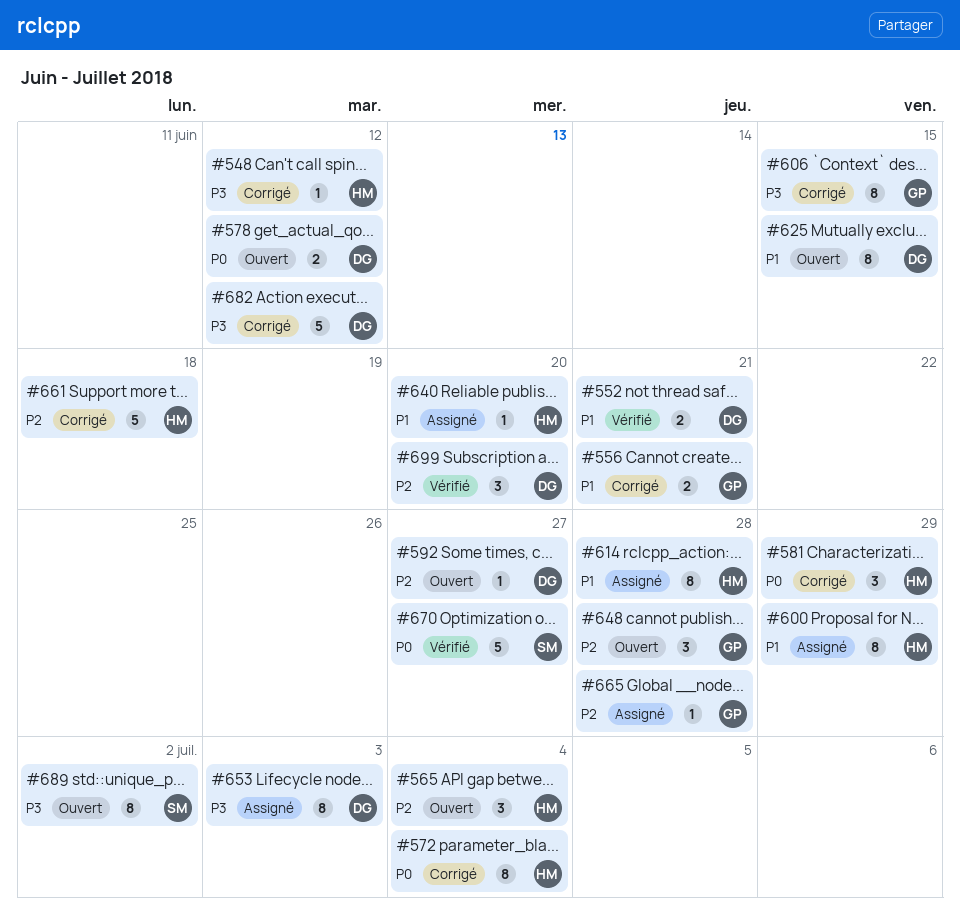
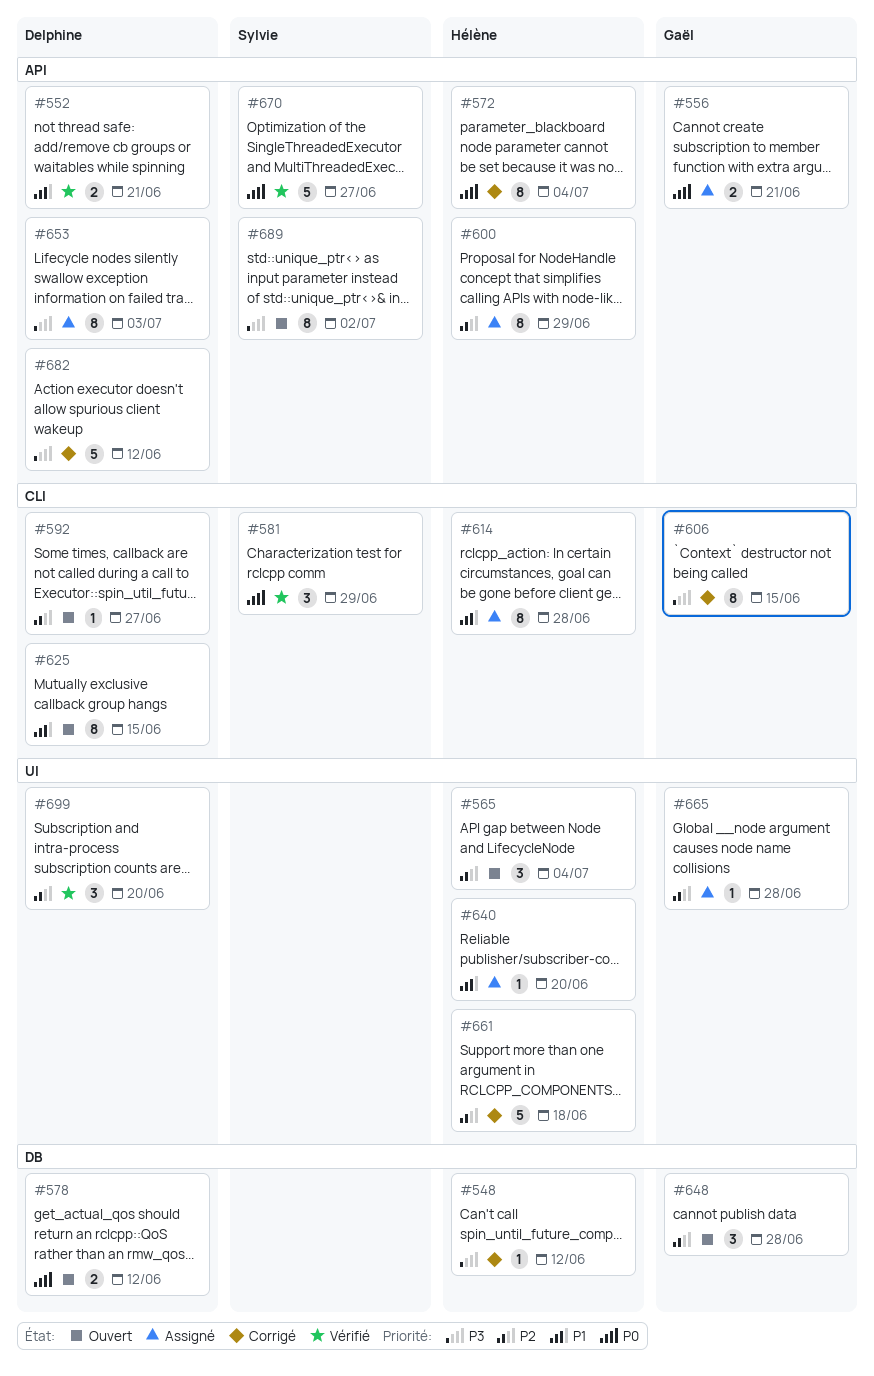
#556, status: Corrigé -> Assigné
#556, priority: P1 -> P0
#581, status: Corrigé -> Vérifié
#581, owner: Hélène -> Sylvie
#600, priority: P1 -> P2

